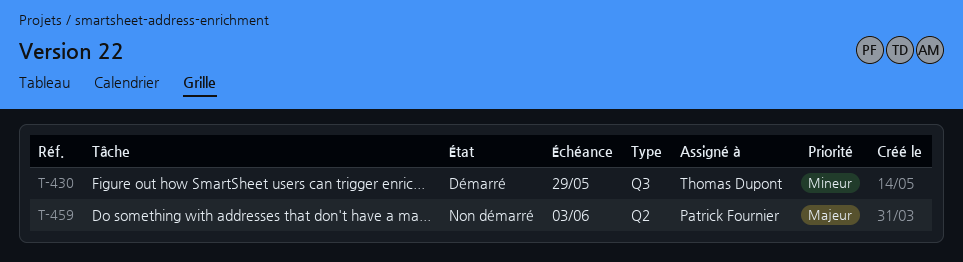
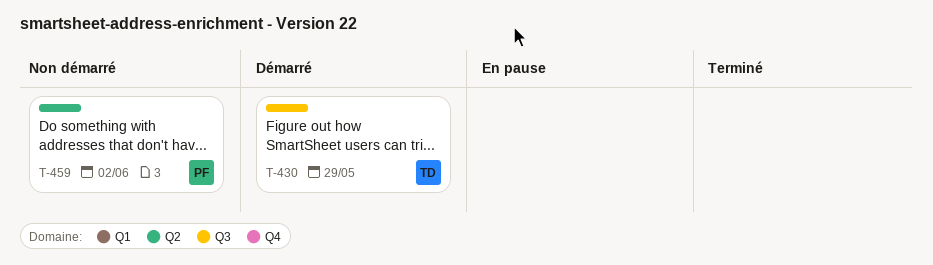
T-459, due: Jun 3 -> Jun 2

